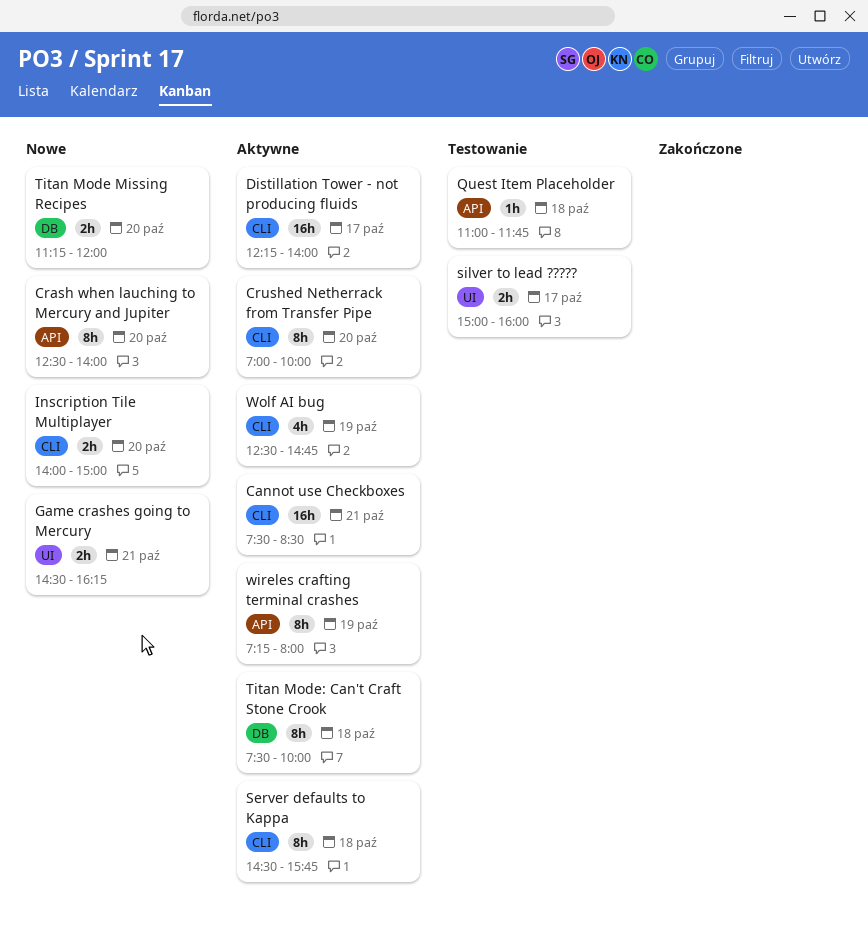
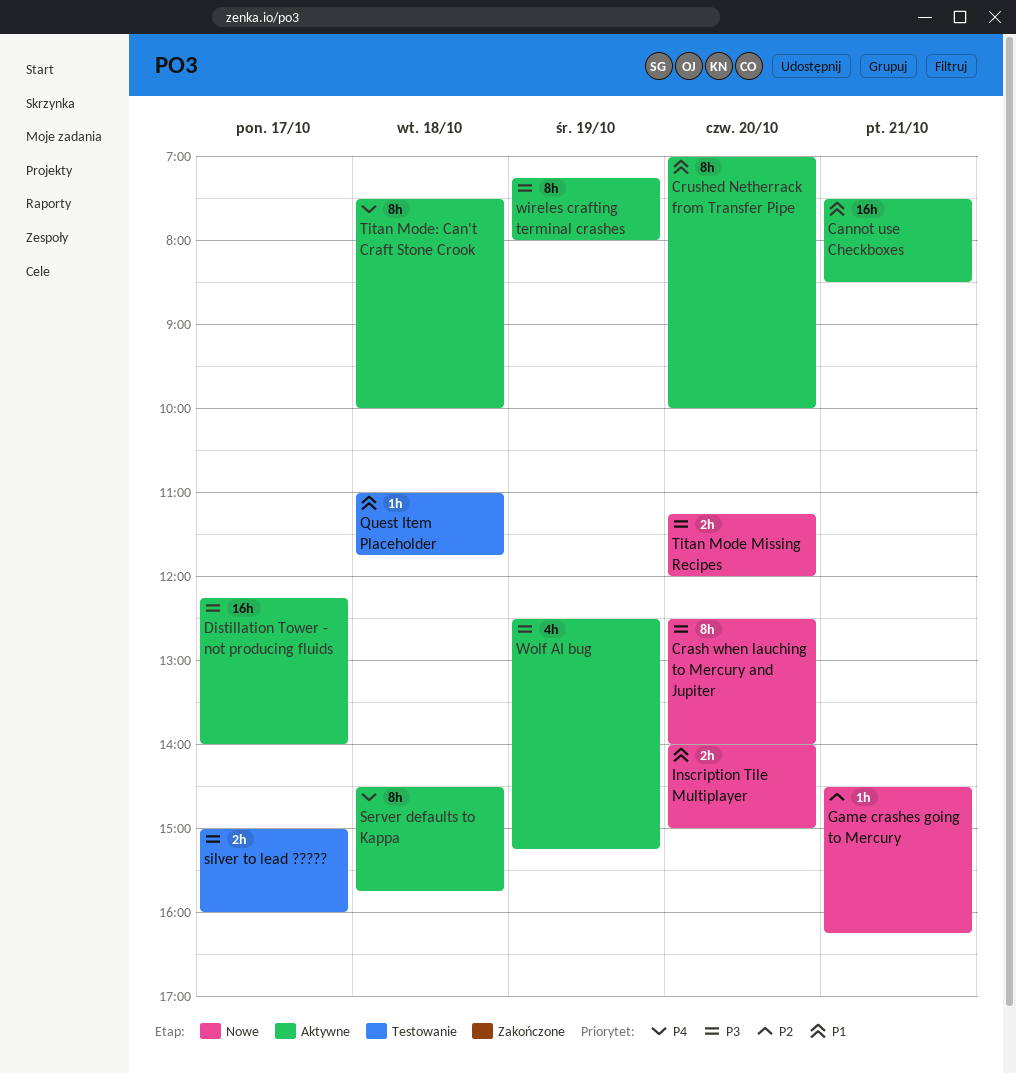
Game crashes going to Mercury, estimate: 2h -> 1h
Wolf AI bug, ends: 14:45 -> 15:15

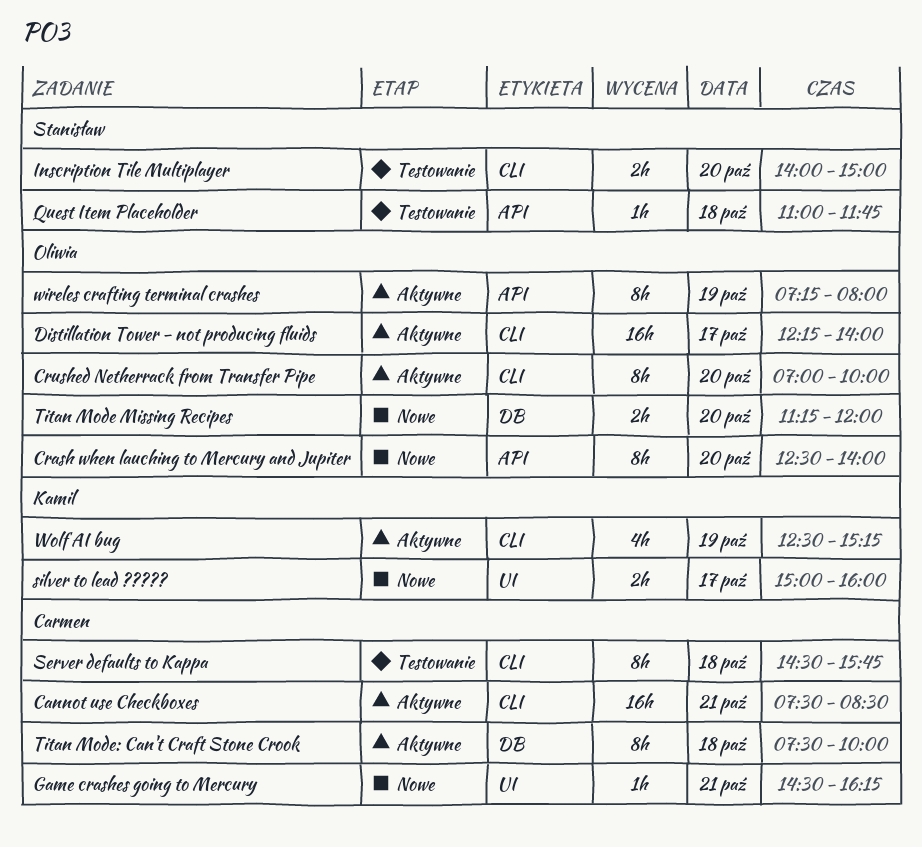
Inscription Tile Multiplayer, status: Nowe -> Testowanie
Server defaults to Kappa, status: Aktywne -> Testowanie
silver to lead ?????, status: Testowanie -> Nowe

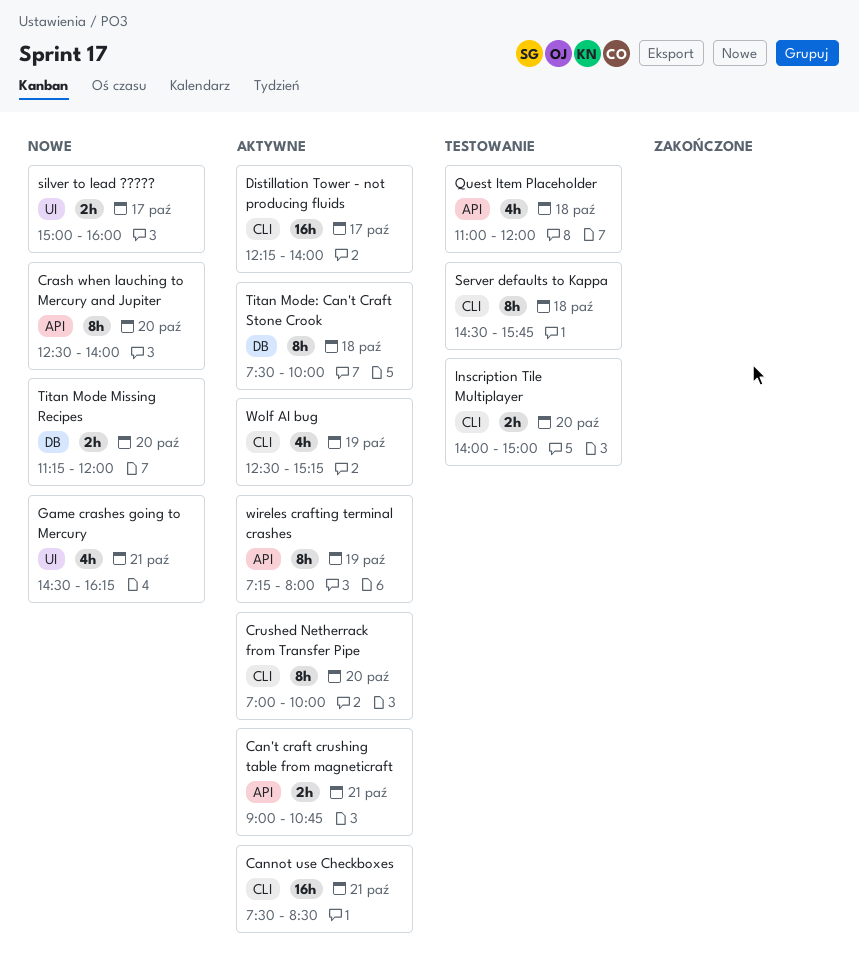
Can't craft crushing table from magneticraft: none -> present
Game crashes going to Mercury, estimate: 1h -> 4h
Quest Item Placeholder, estimate: 1h -> 4h
Quest Item Placeholder, ends: 11:45 -> 12:00

